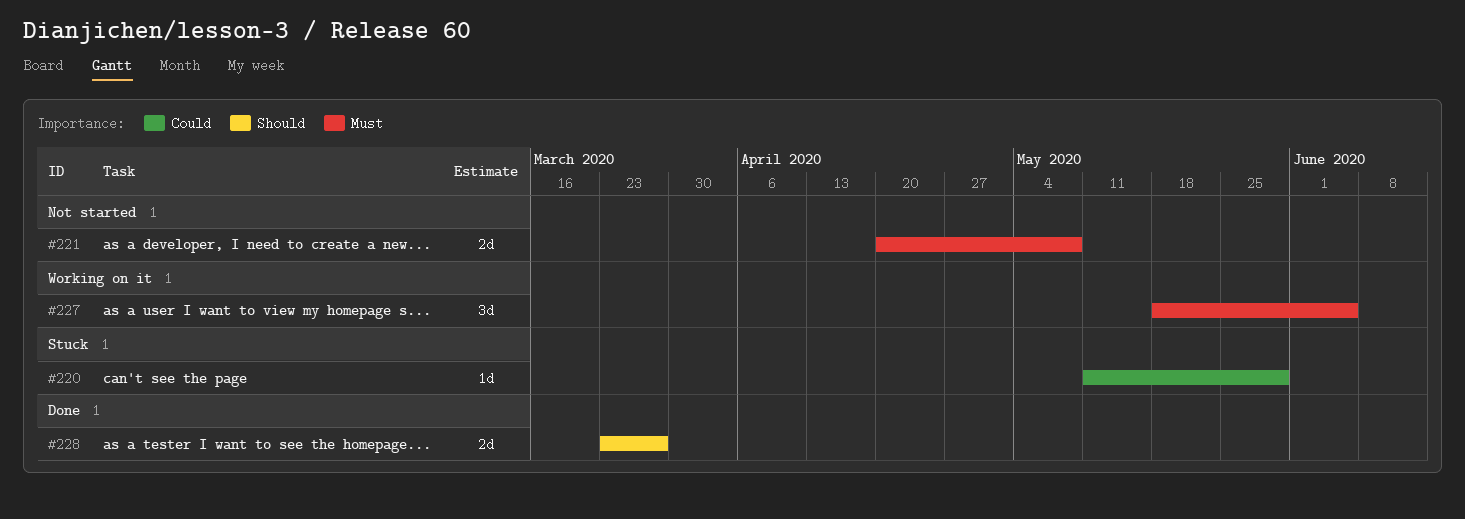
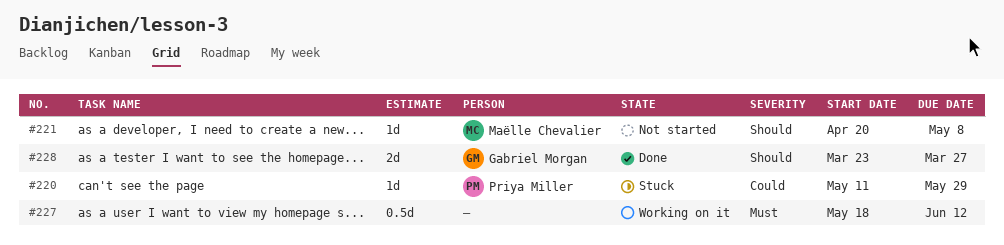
#221, priority: Must -> Should
#221, estimate: 2d -> 1d
#227, estimate: 3d -> 0.5d
#227, due: Jun 5 -> Jun 12

